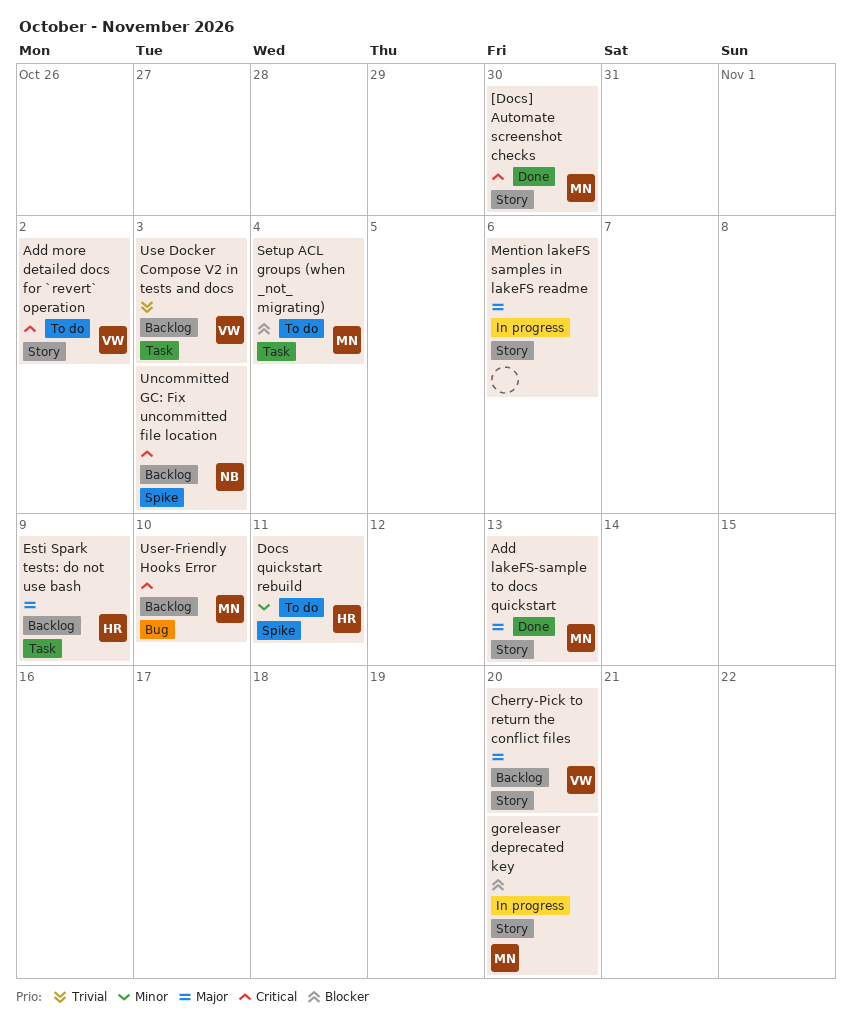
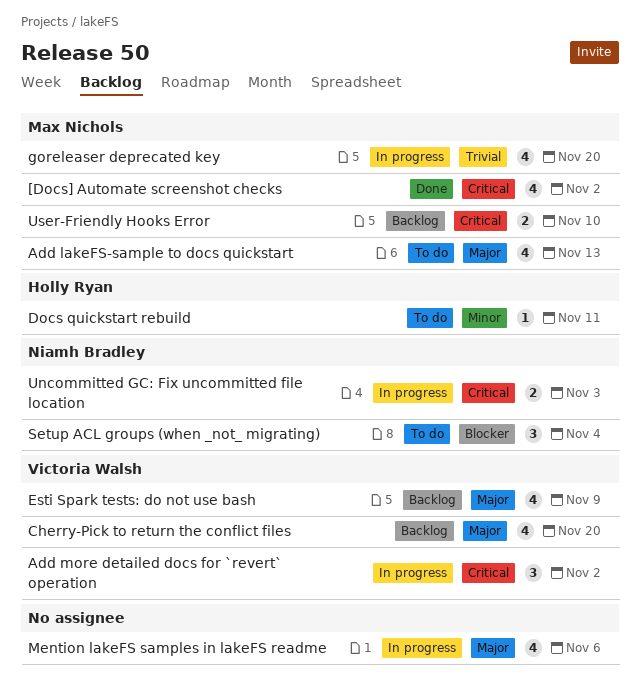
[Docs] Automate screenshot checks, due: Oct 30 -> Nov 2
Add lakeFS-sample to docs quickstart, status: Done -> To do
Add more detailed docs for `revert` operation, status: To do -> In progress
Esti Spark tests: do not use bash, owner: Holly Ryan -> Victoria Walsh
goreleaser deprecated key, priority: Blocker -> Trivial
Setup ACL groups (when _not_ migrating), owner: Max Nichols -> Niamh Bradley
Uncommitted GC: Fix uncommitted file location, status: Backlog -> In progress
Use Docker Compose V2 in tests and docs: present -> none

